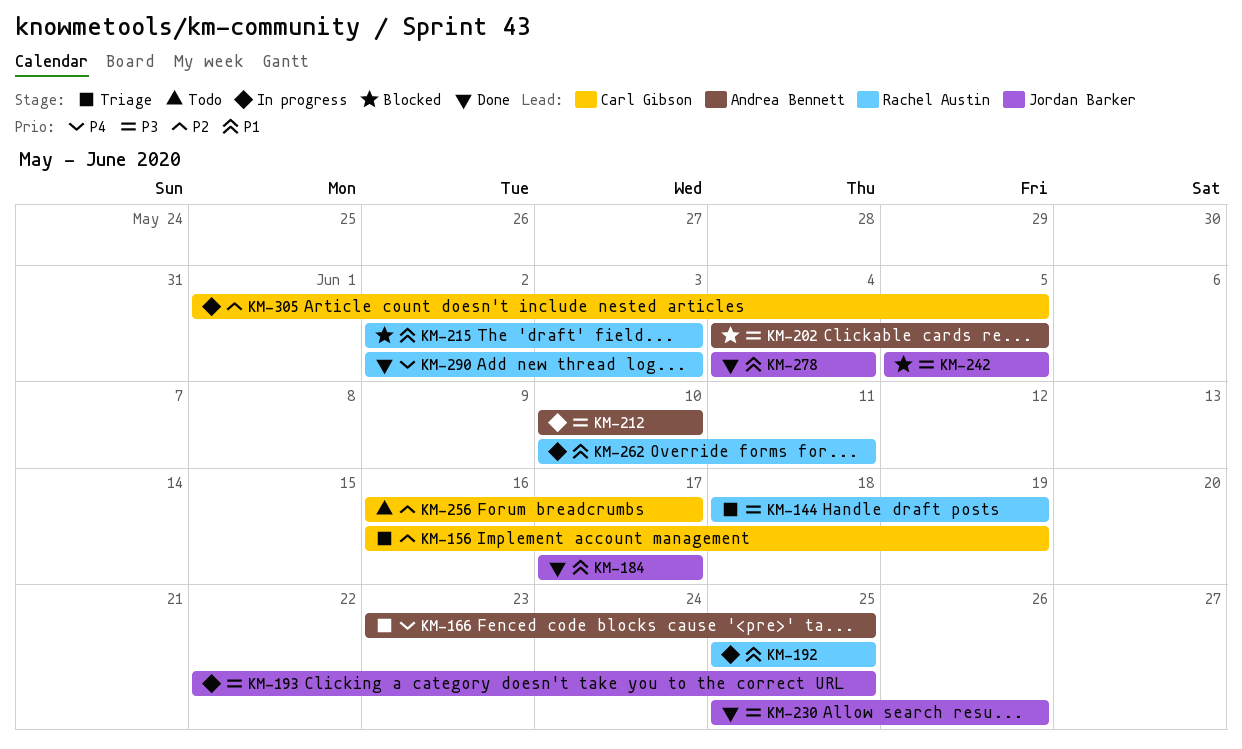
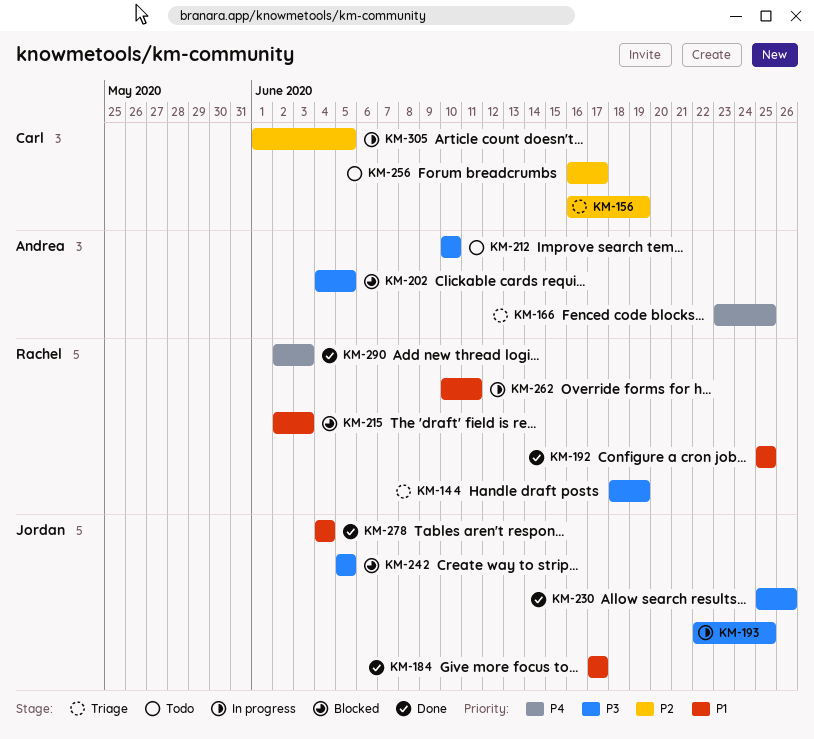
KM-192, status: In progress -> Done
KM-212, status: In progress -> Todo

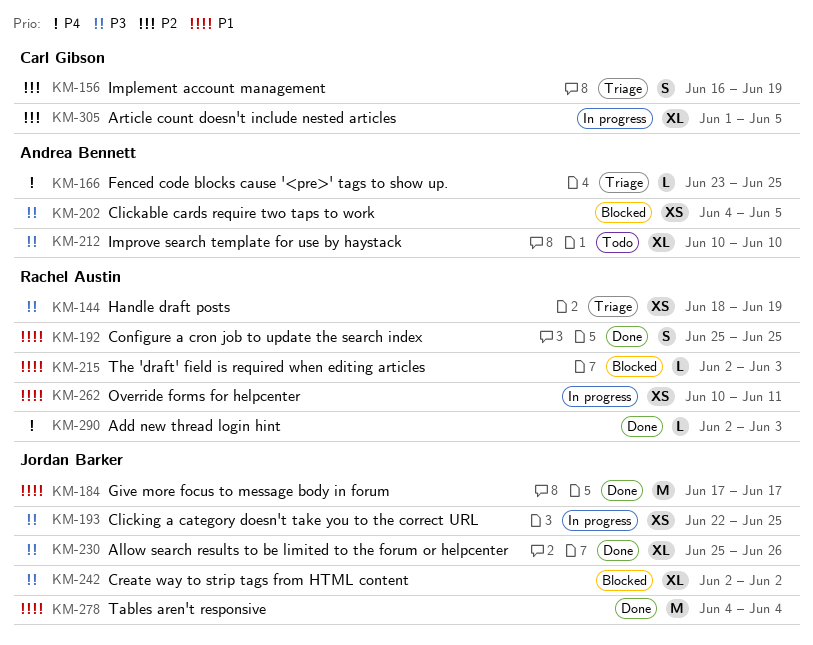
KM-242, start: Jun 5 -> Jun 2
KM-242, due: Jun 5 -> Jun 2
KM-256: present -> none

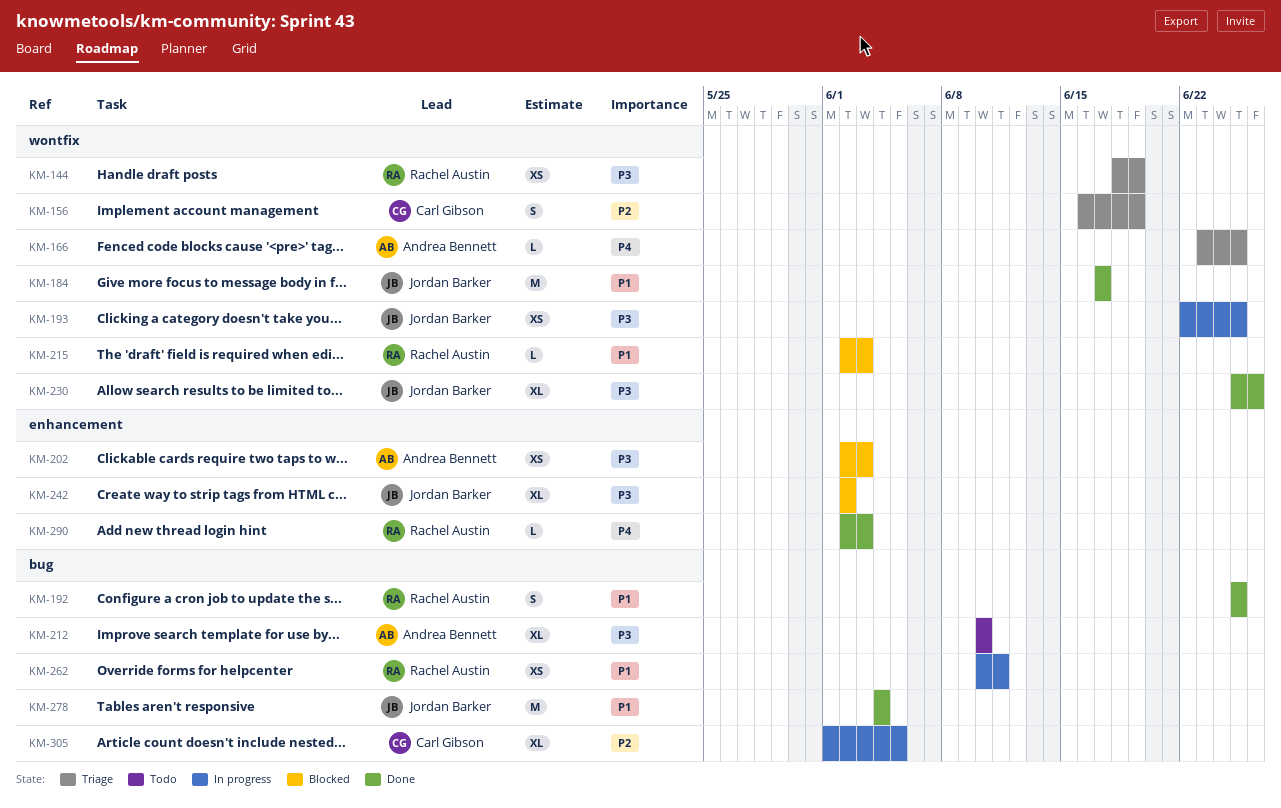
KM-202, start: Jun 4 -> Jun 2
KM-202, due: Jun 5 -> Jun 3

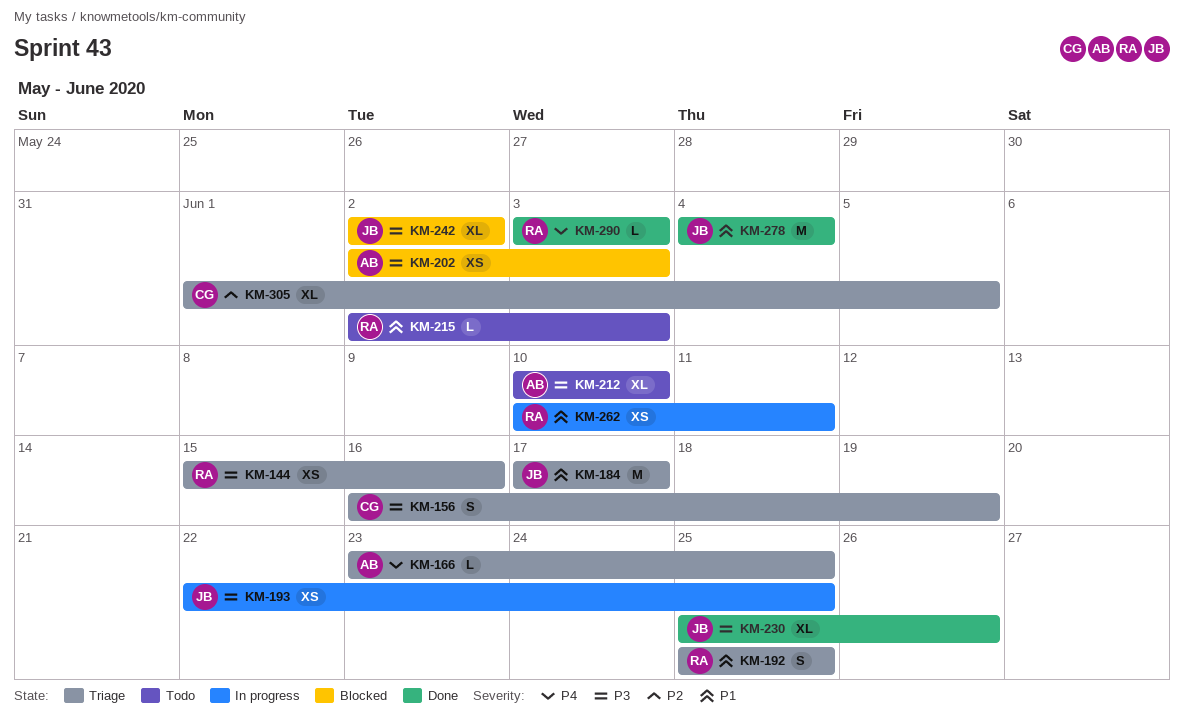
KM-144, start: Jun 18 -> Jun 15
KM-144, due: Jun 19 -> Jun 16
KM-156, priority: P2 -> P3
KM-184, status: Done -> Triage
KM-192, status: Done -> Triage
KM-215, status: Blocked -> Todo
KM-290, start: Jun 2 -> Jun 3
KM-305, status: In progress -> Triage

